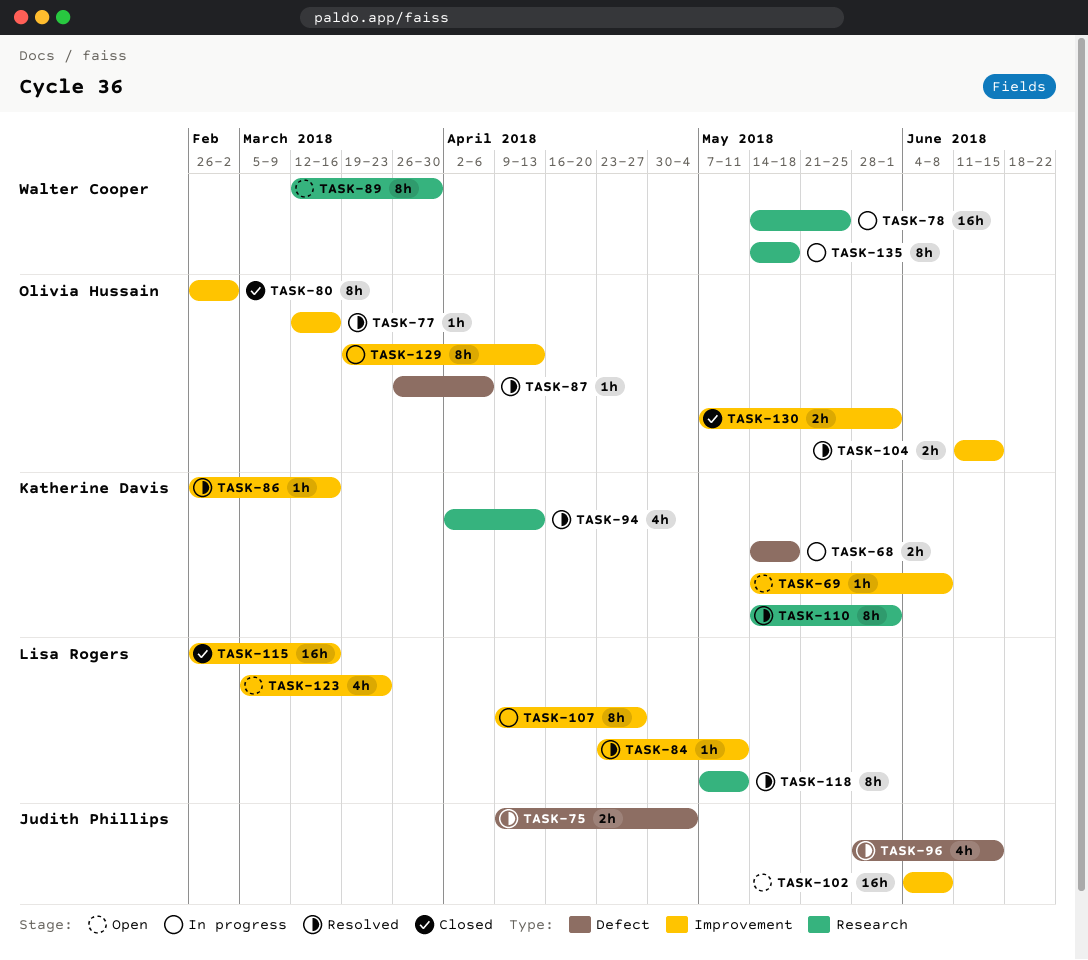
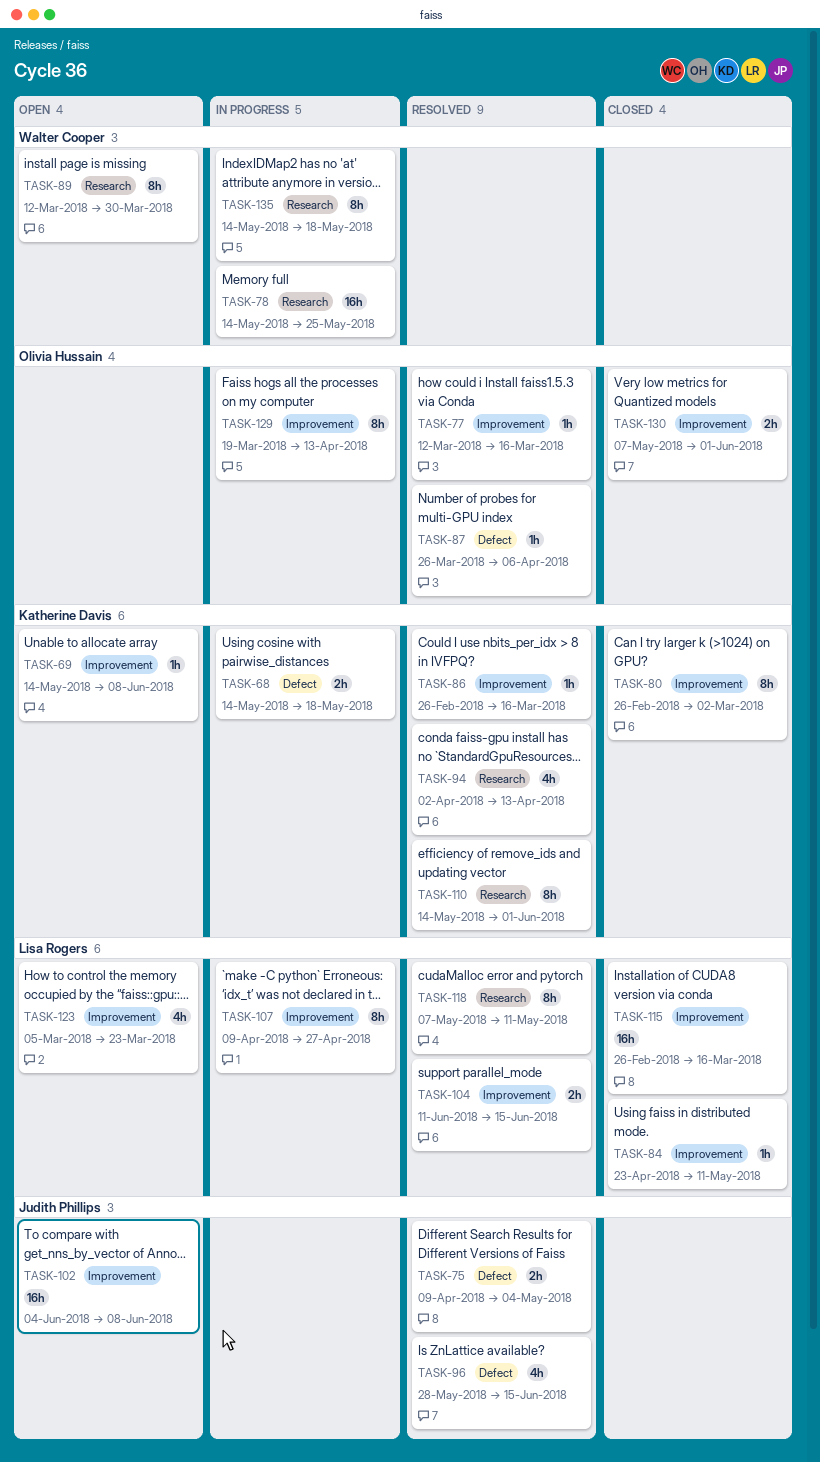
TASK-80, owner: Olivia Hussain -> Katherine Davis
TASK-84, status: Resolved -> Closed
TASK-104, owner: Olivia Hussain -> Lisa Rogers

